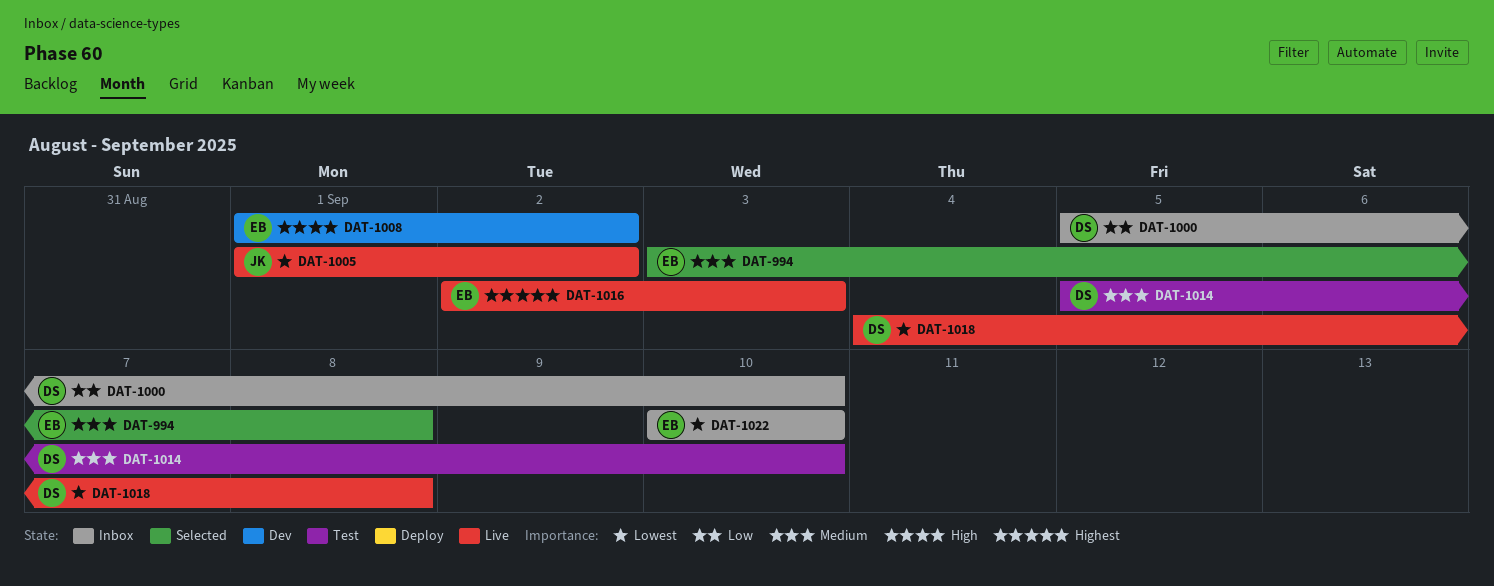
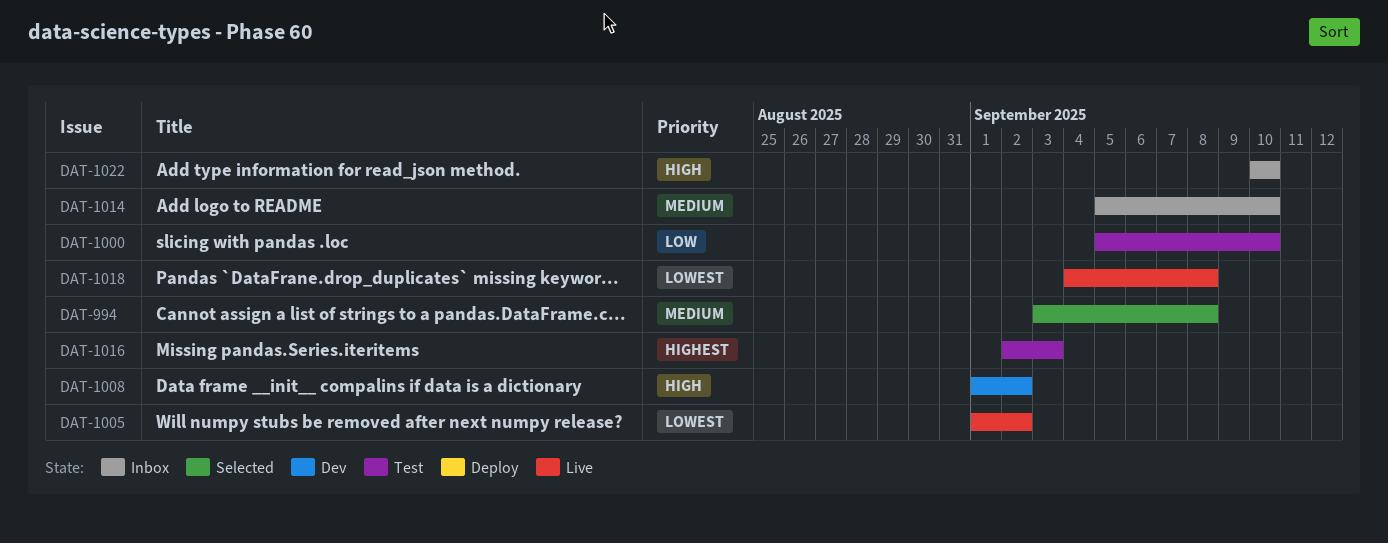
DAT-1000, status: Inbox -> Test
DAT-1014, status: Test -> Inbox
DAT-1016, status: Live -> Test
DAT-1022, priority: Lowest -> High

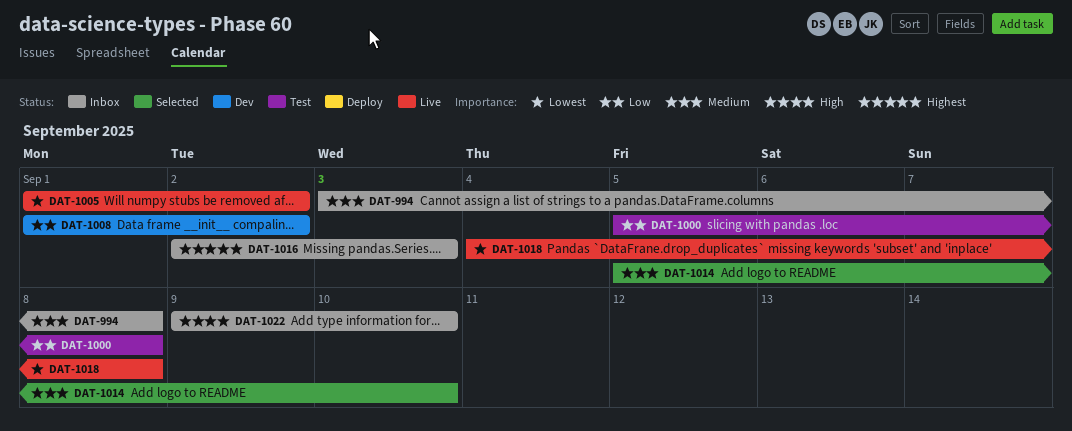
DAT-994, status: Selected -> Inbox
DAT-1000, due: Sep 10 -> Sep 8
DAT-1008, priority: High -> Low
DAT-1014, status: Inbox -> Selected
DAT-1016, status: Test -> Inbox
DAT-1022, start: Sep 10 -> Sep 9

